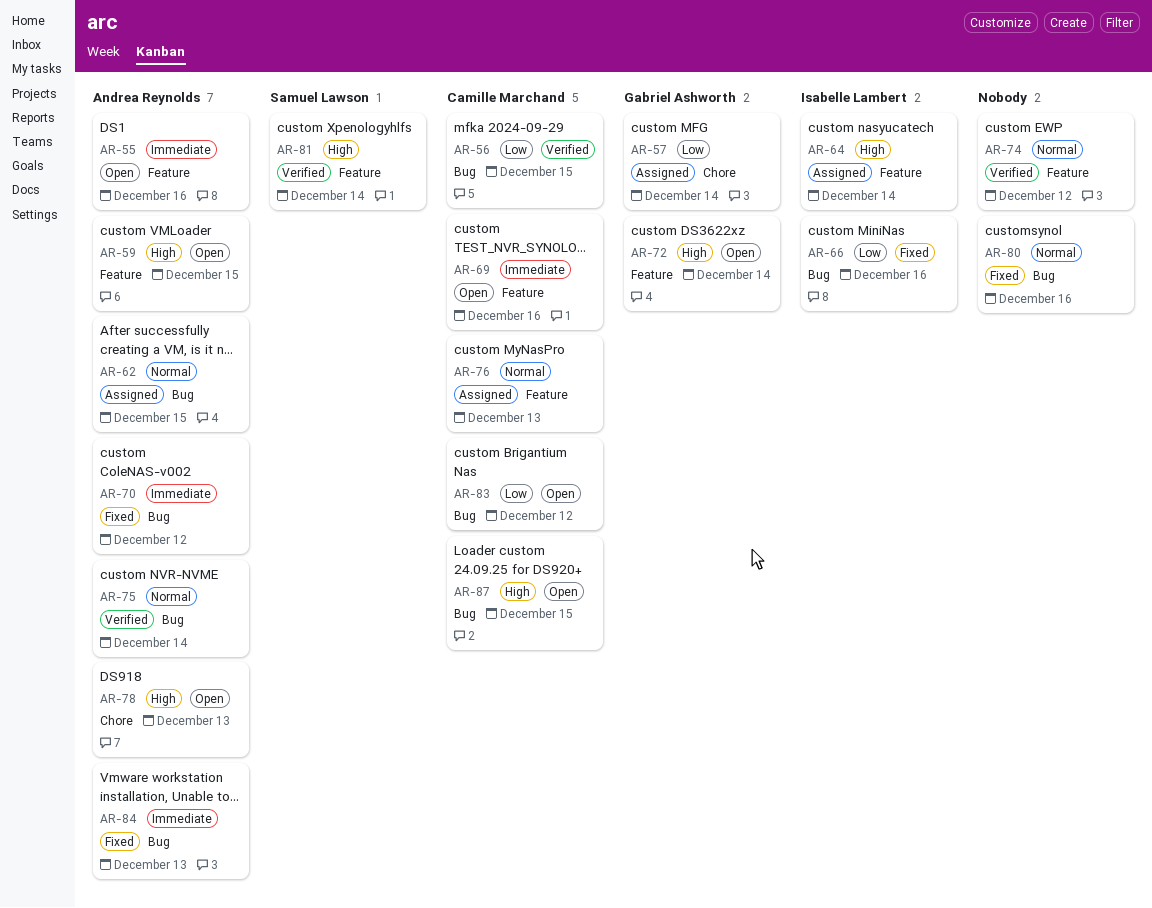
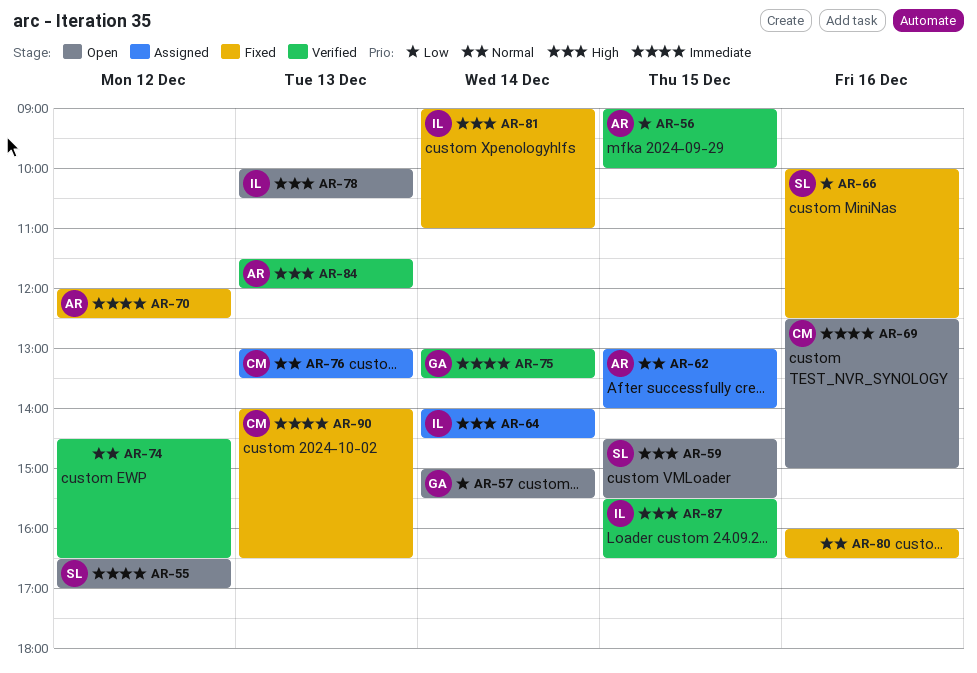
AR-55, owner: Andrea Reynolds -> Samuel Lawson
AR-55, day: Dec 16 -> Dec 12
AR-56, owner: Camille Marchand -> Andrea Reynolds
AR-57, status: Assigned -> Open
AR-59, owner: Andrea Reynolds -> Samuel Lawson
AR-66, owner: Isabelle Lambert -> Samuel Lawson
AR-72: present -> none
AR-75, owner: Andrea Reynolds -> Gabriel Ashworth
AR-75, priority: Normal -> Immediate
AR-78, owner: Andrea Reynolds -> Isabelle Lambert
AR-81, status: Verified -> Fixed
AR-81, owner: Samuel Lawson -> Isabelle Lambert
AR-83: present -> none
AR-84, status: Fixed -> Verified
AR-84, priority: Immediate -> High
AR-87, status: Open -> Verified
AR-87, owner: Camille Marchand -> Isabelle Lambert
AR-90: none -> present

